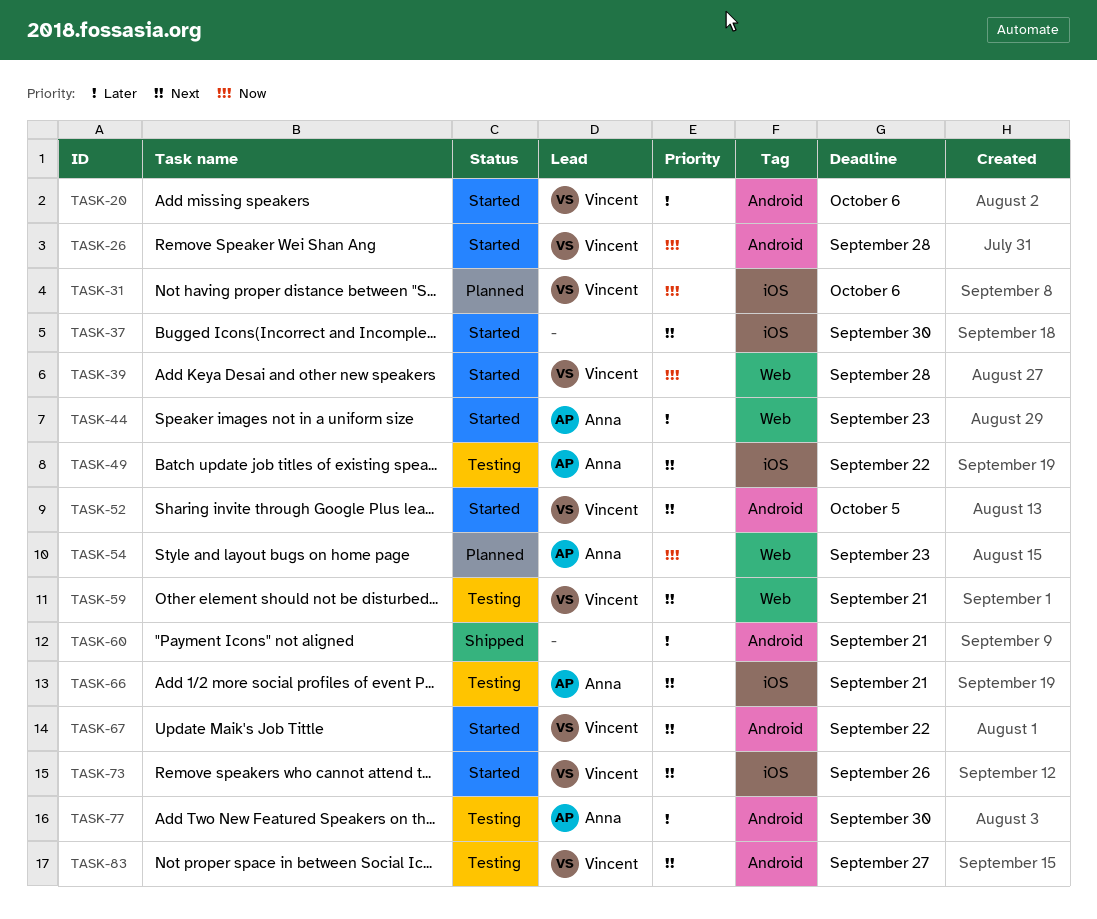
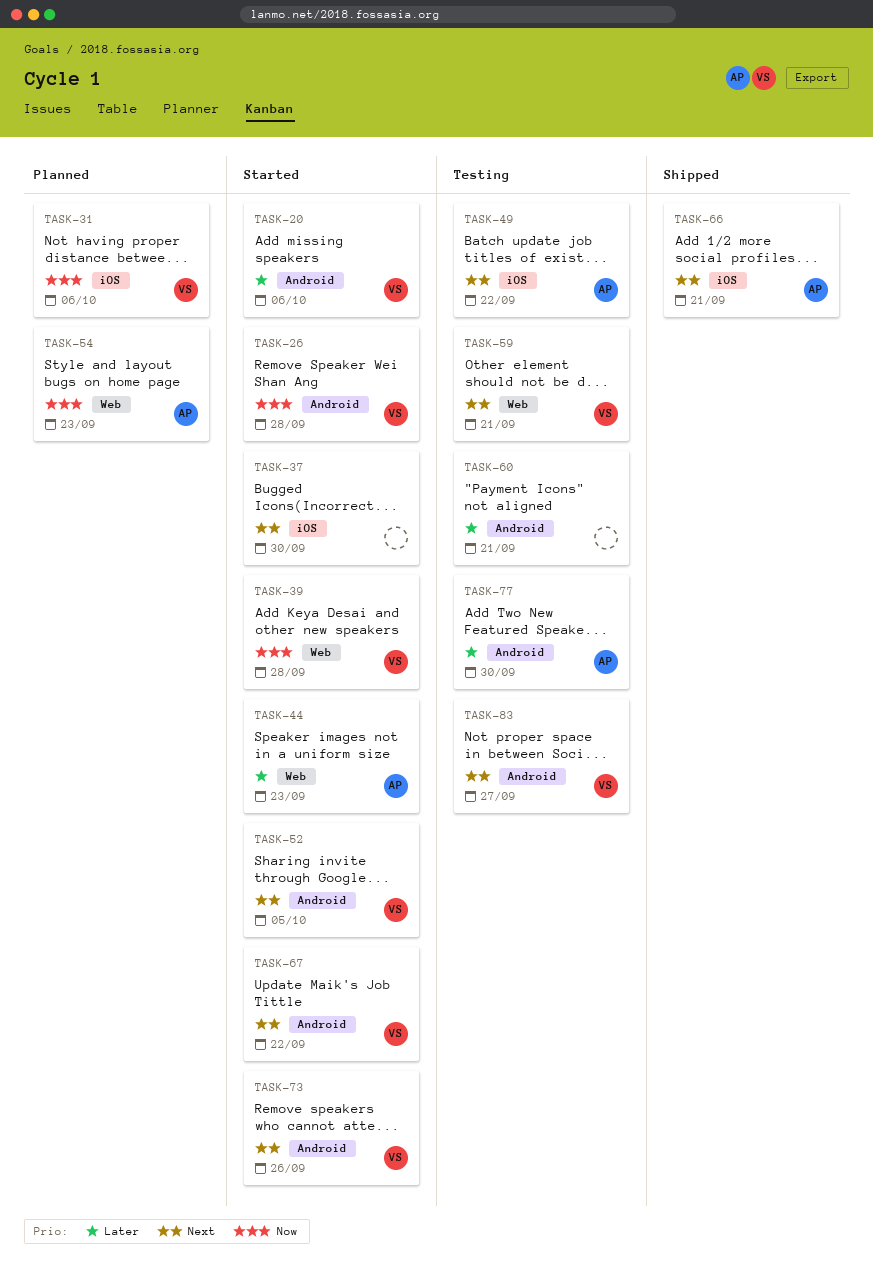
TASK-60, status: Shipped -> Testing
TASK-66, status: Testing -> Shipped
TASK-73, label: iOS -> Android

